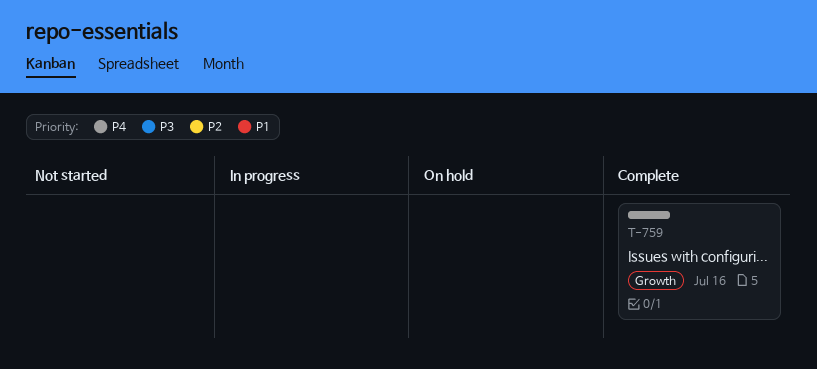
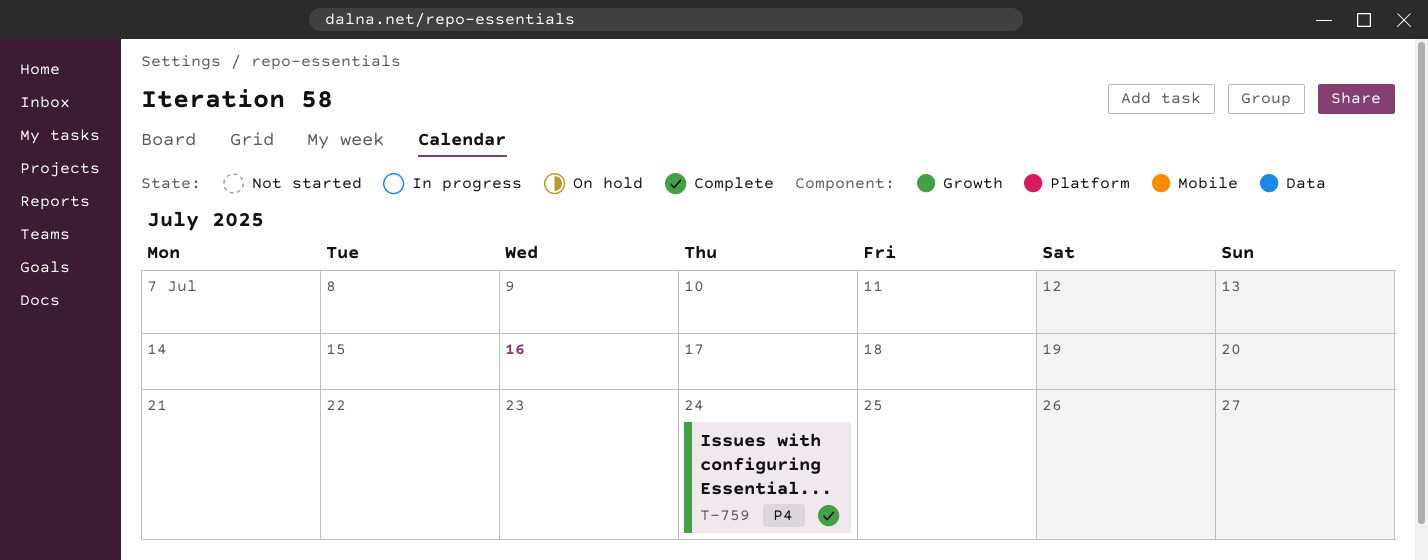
T-759, due: Jul 16 -> Jul 24

